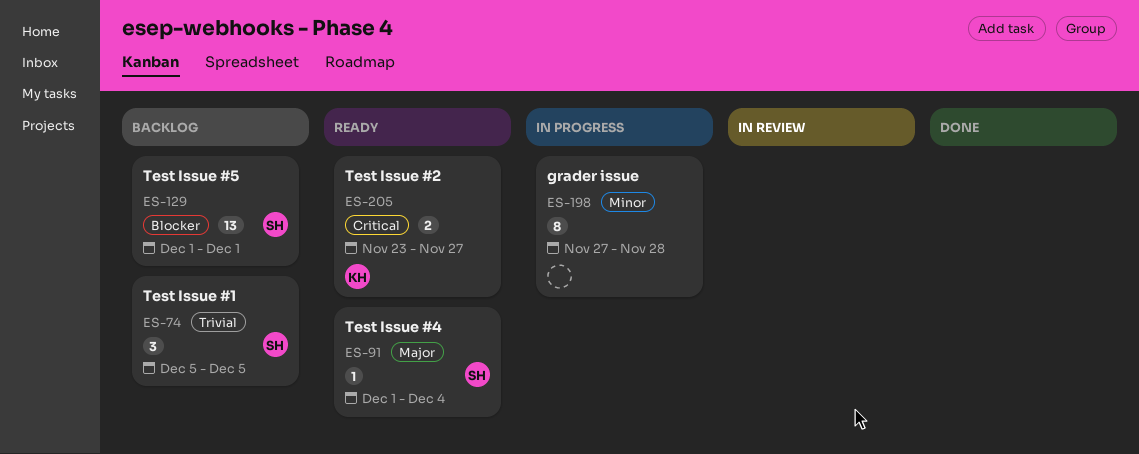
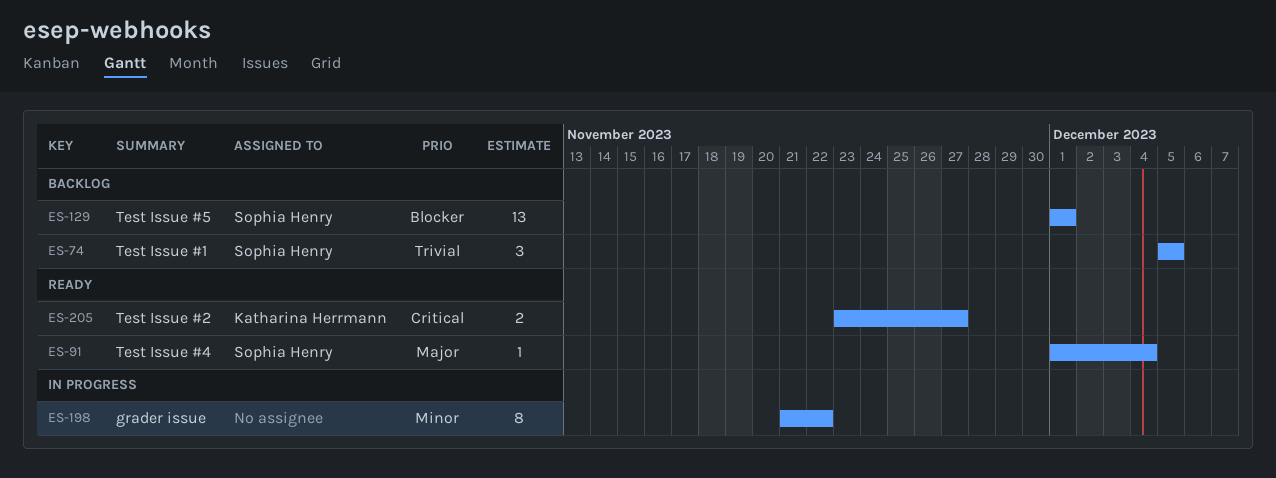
ES-198, start: Nov 27 -> Nov 21
ES-198, due: Nov 28 -> Nov 22

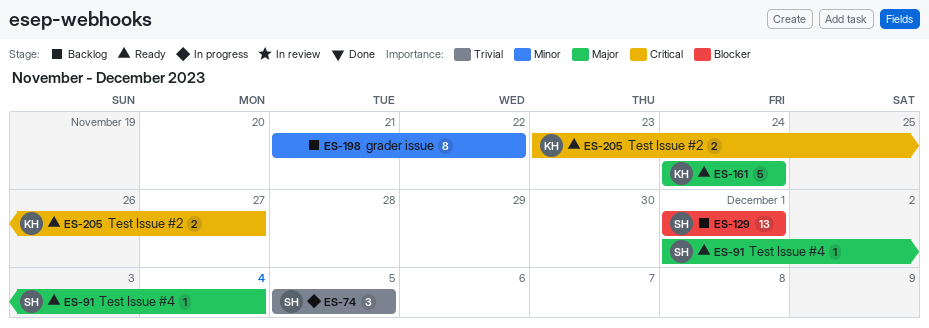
ES-74, status: Backlog -> In progress
ES-161: none -> present
ES-198, status: In progress -> Backlog

